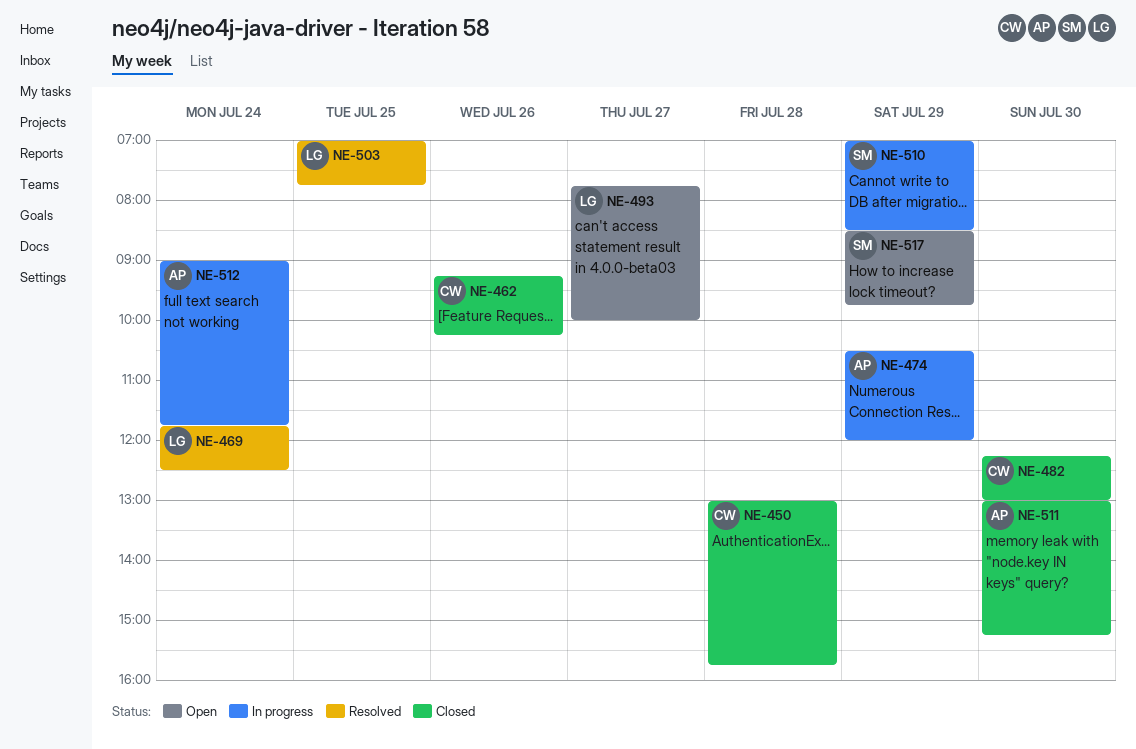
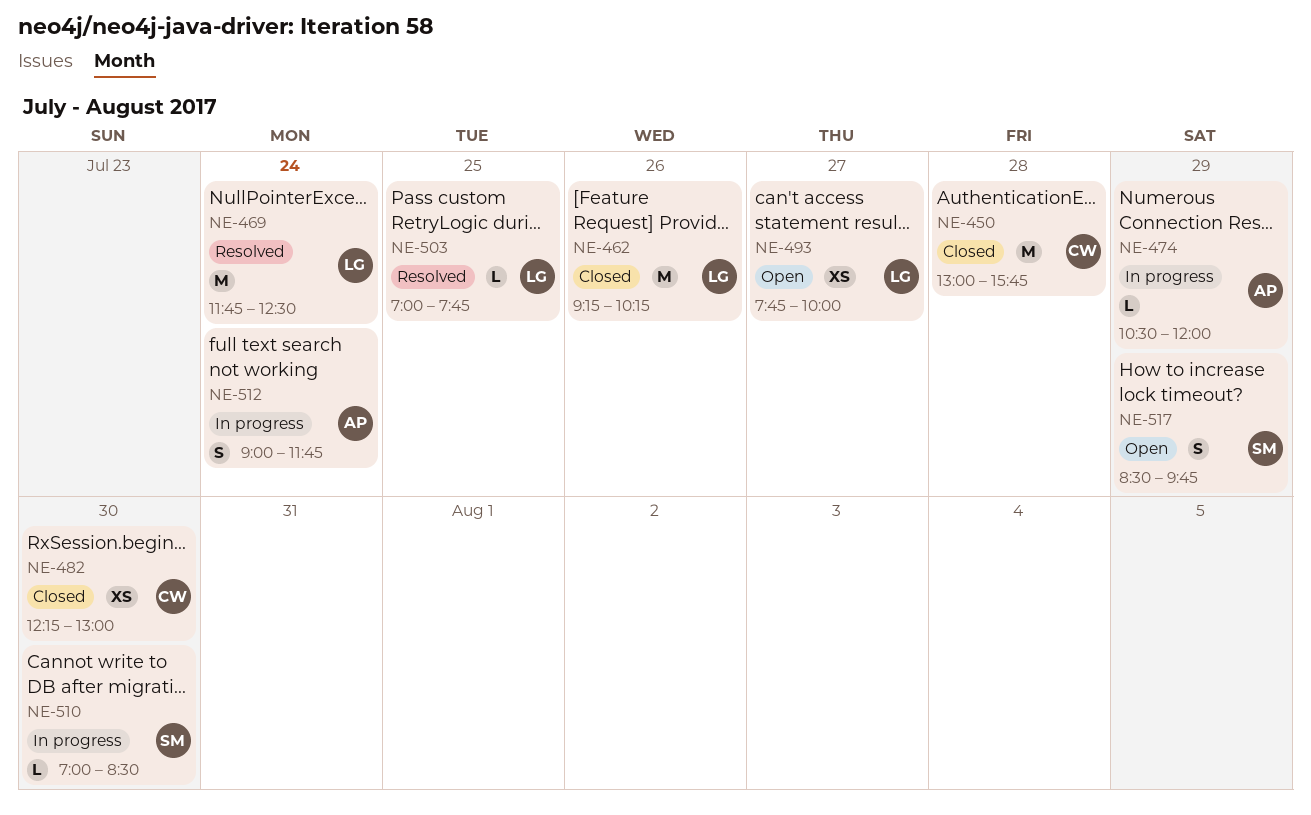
NE-462, owner: CW -> LG
NE-510, day: Jul 29 -> Jul 30
NE-511: present -> none

